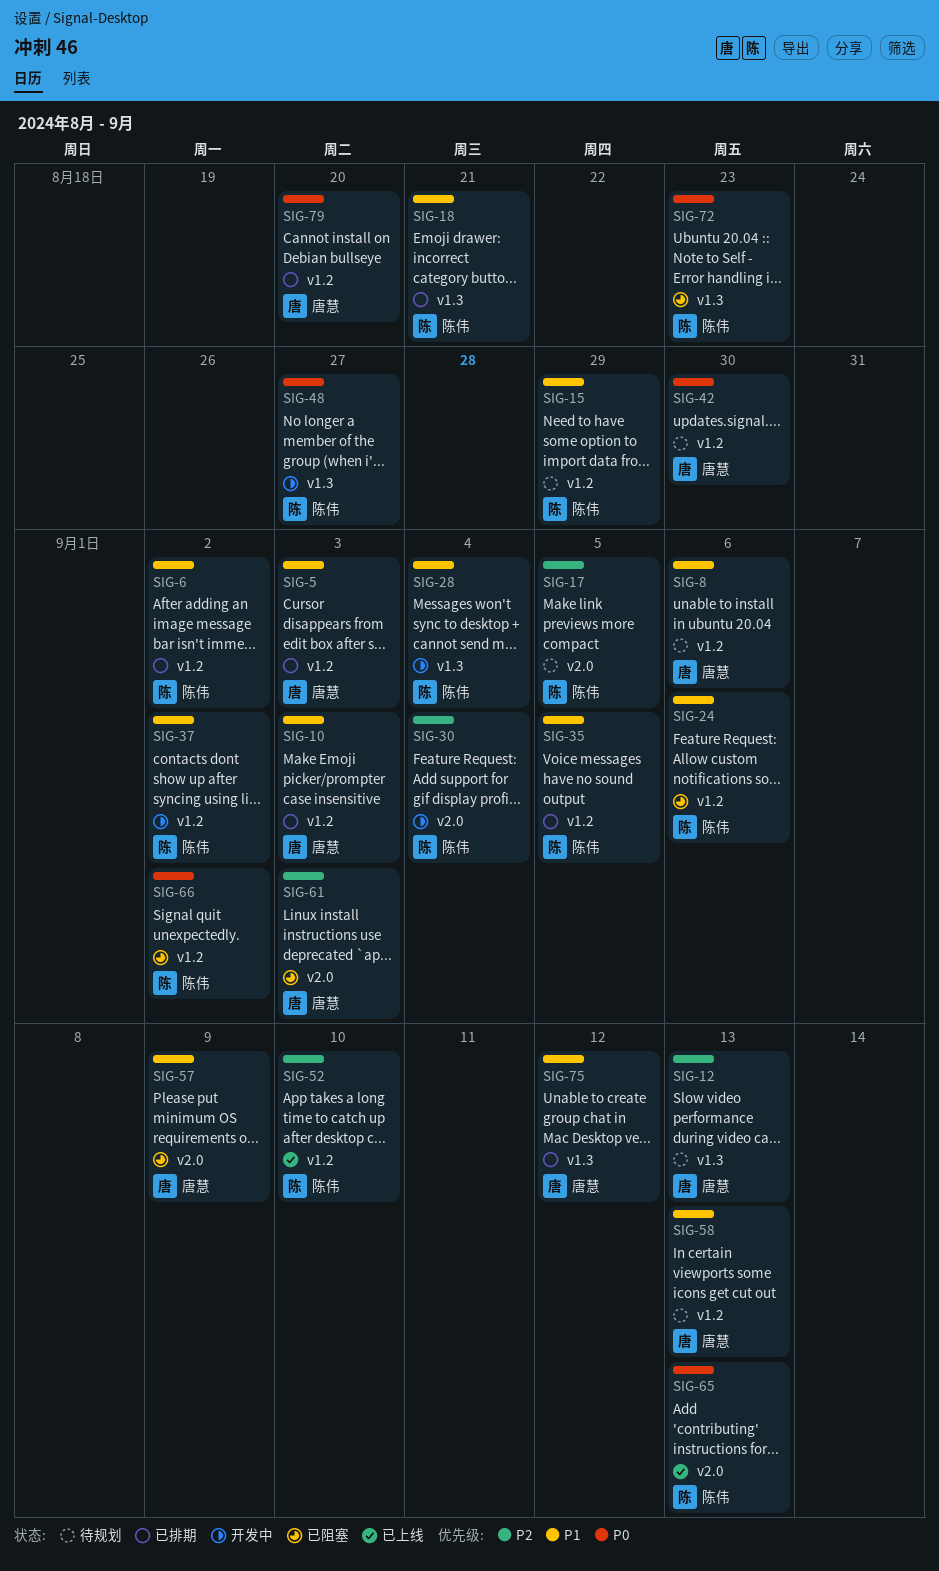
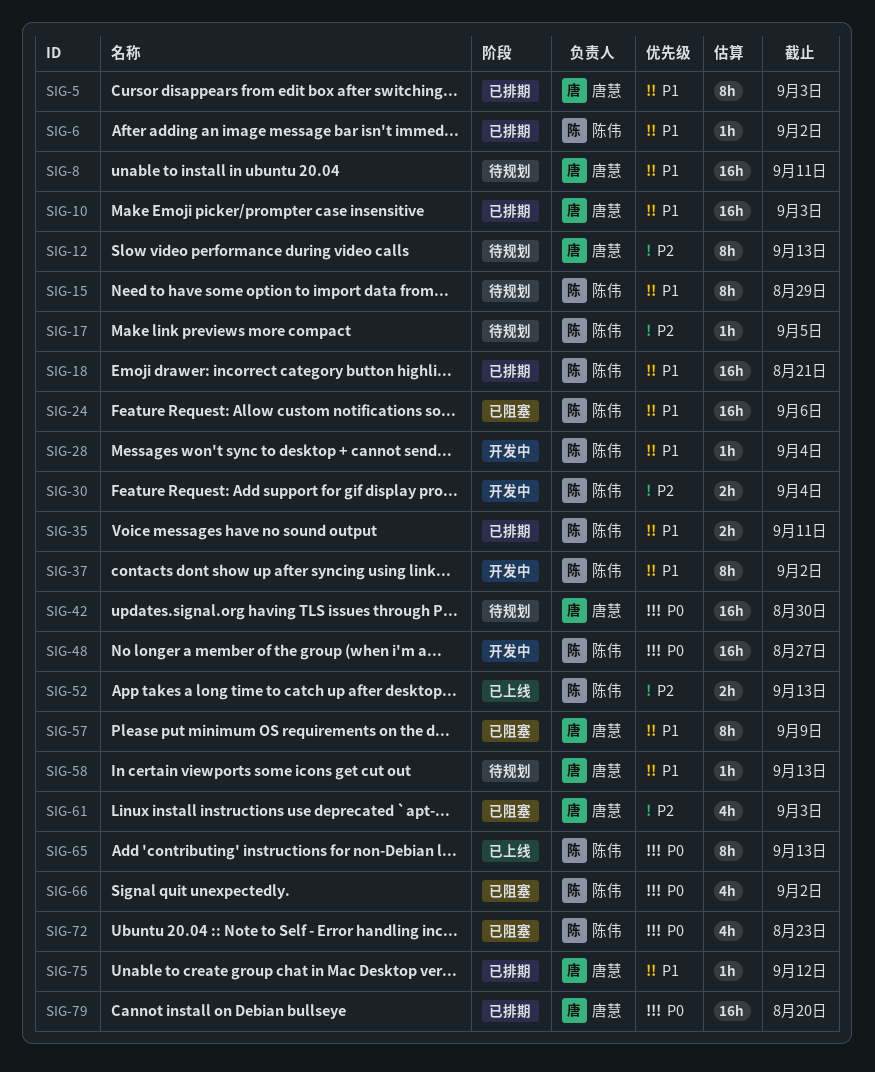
SIG-8, due: Sep 6 -> Sep 11
SIG-35, due: Sep 5 -> Sep 11
SIG-52, due: Sep 10 -> Sep 13

